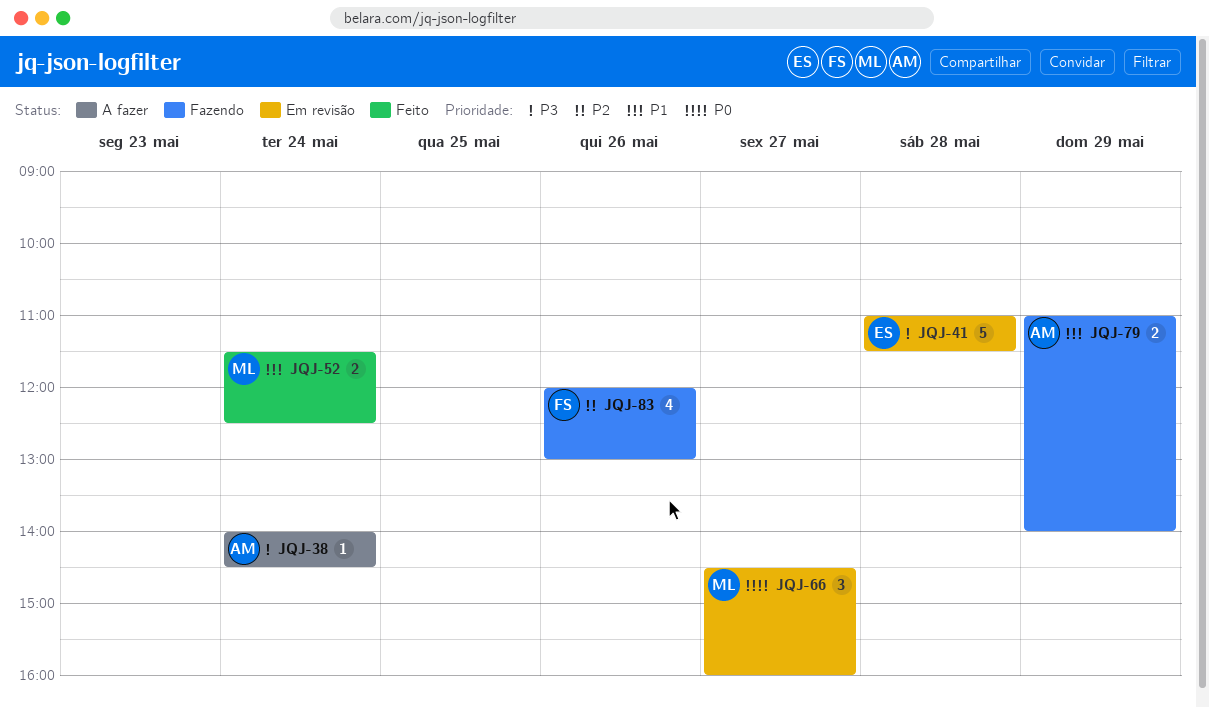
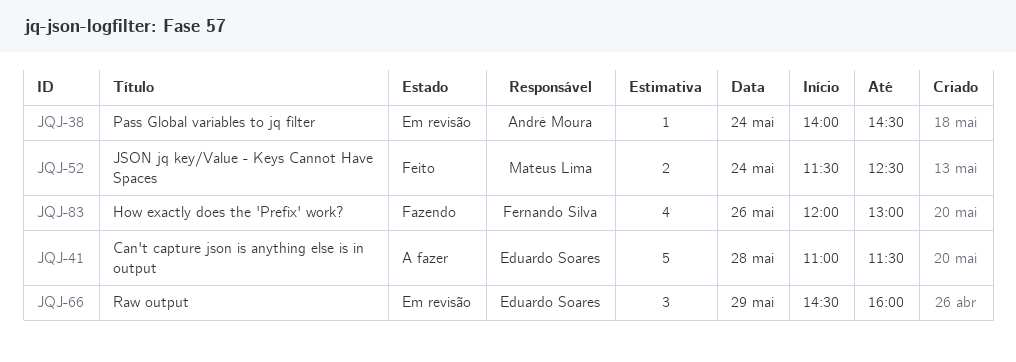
JQJ-38, status: A fazer -> Em revisão
JQJ-41, status: Em revisão -> A fazer
JQJ-66, owner: Mateus Lima -> Eduardo Soares
JQJ-66, day: May 27 -> May 29
JQJ-79: present -> none

